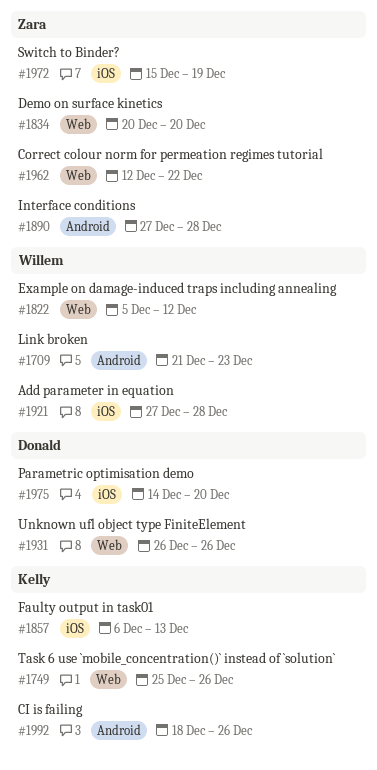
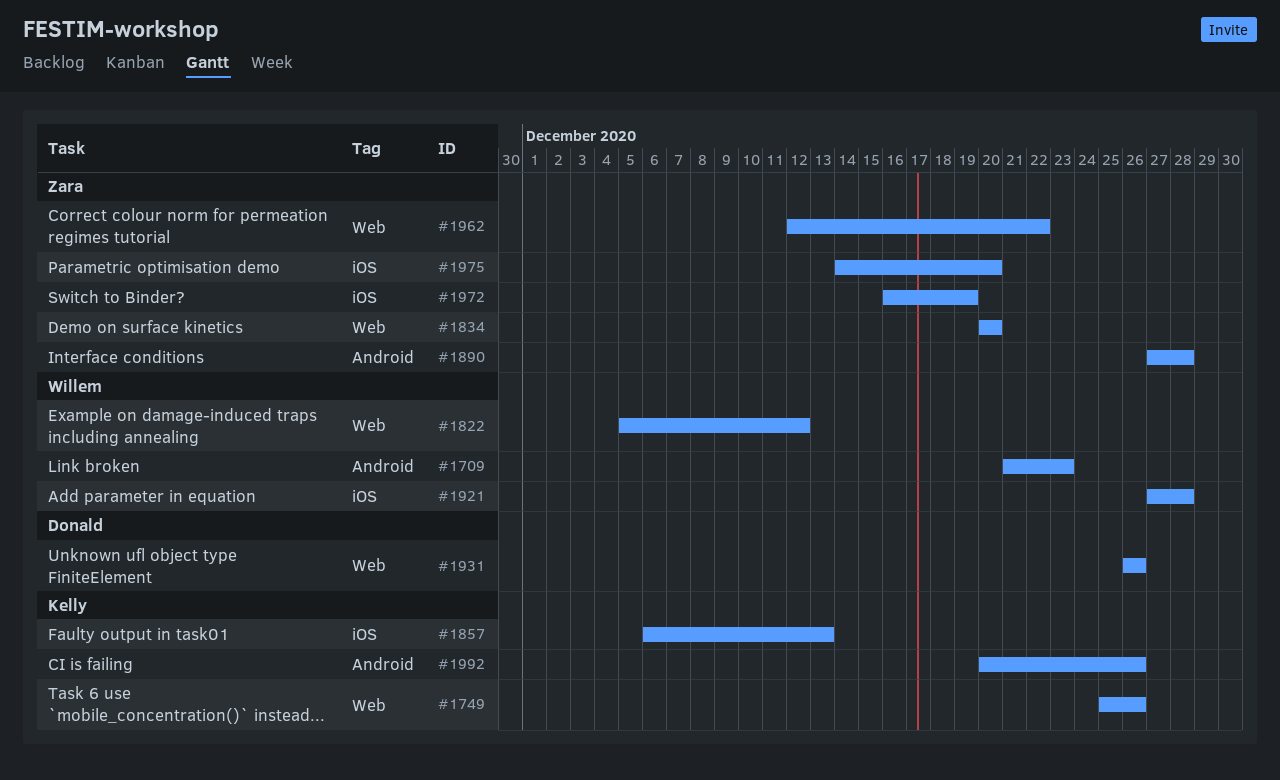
#1972, start: Dec 15 -> Dec 16
#1975, owner: Donald -> Zara
#1992, start: Dec 18 -> Dec 20

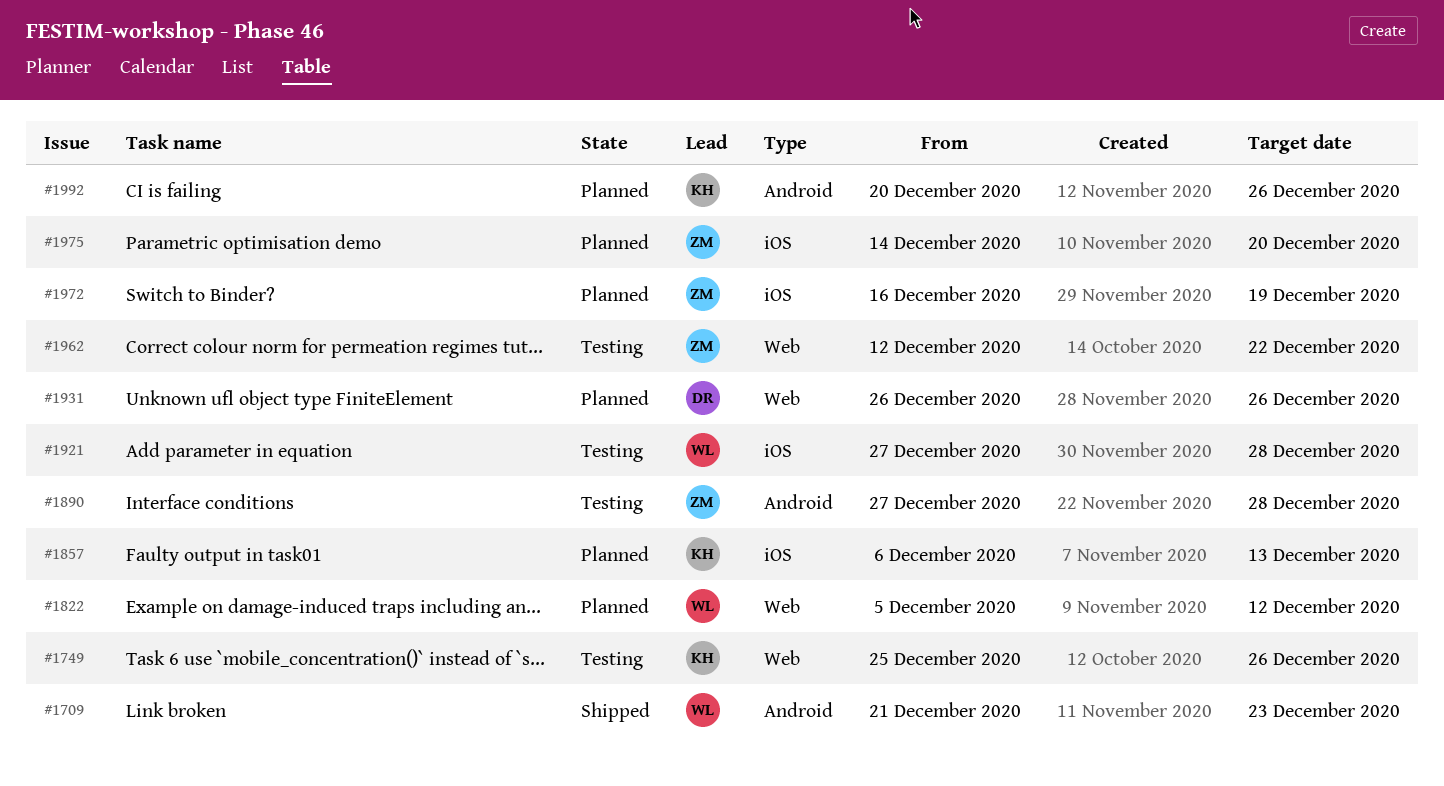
#1834: present -> none

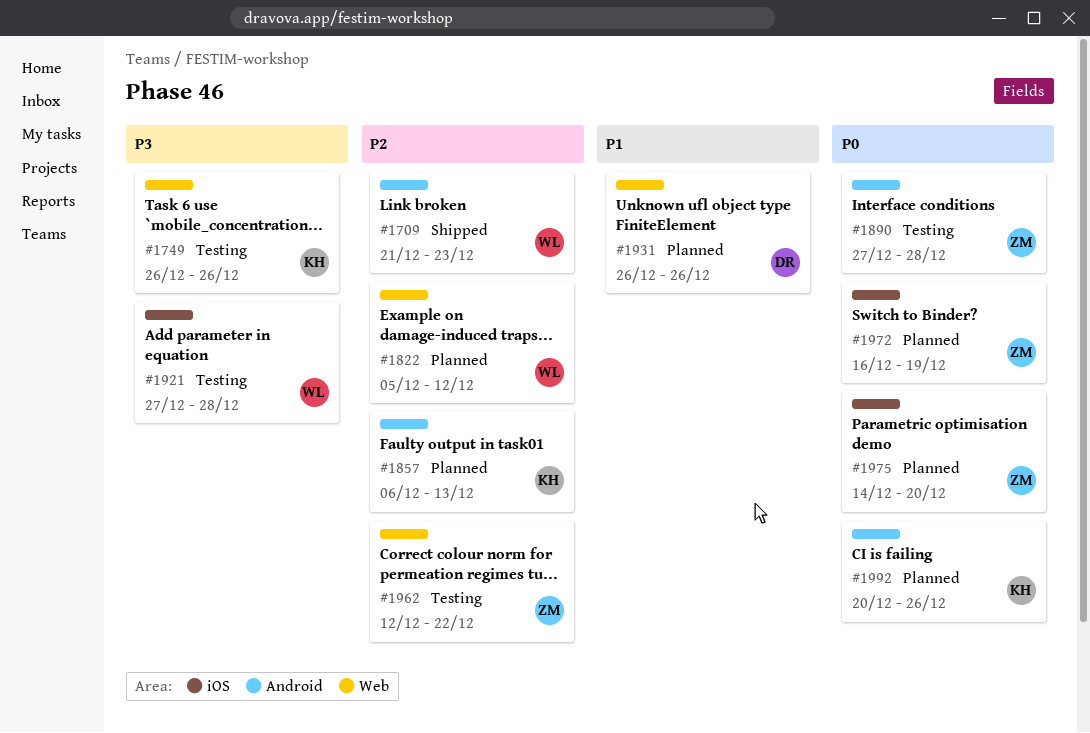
#1749, start: Dec 25 -> Dec 26
#1857, label: iOS -> Android

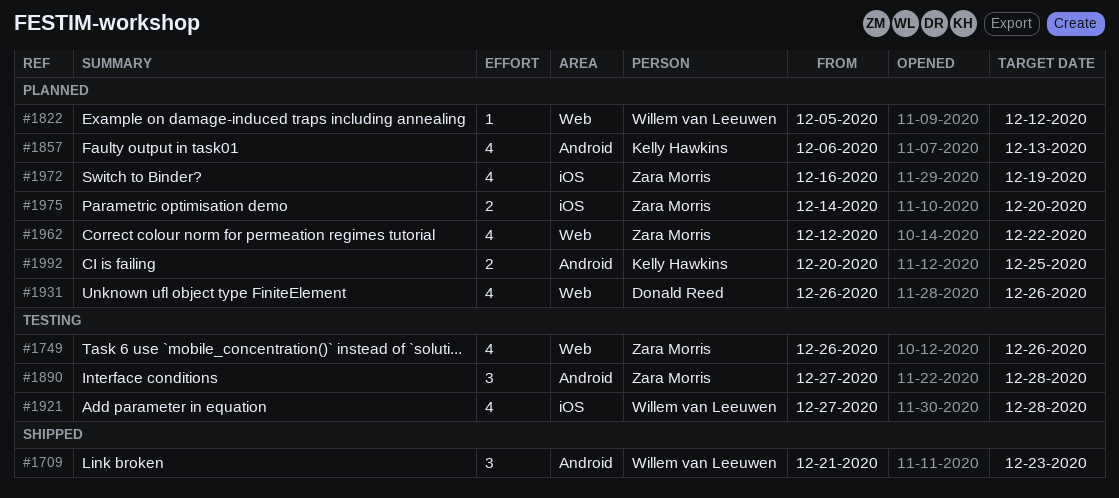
#1749, owner: Kelly Hawkins -> Zara Morris
#1962, status: Testing -> Planned
#1992, due: Dec 26 -> Dec 25

